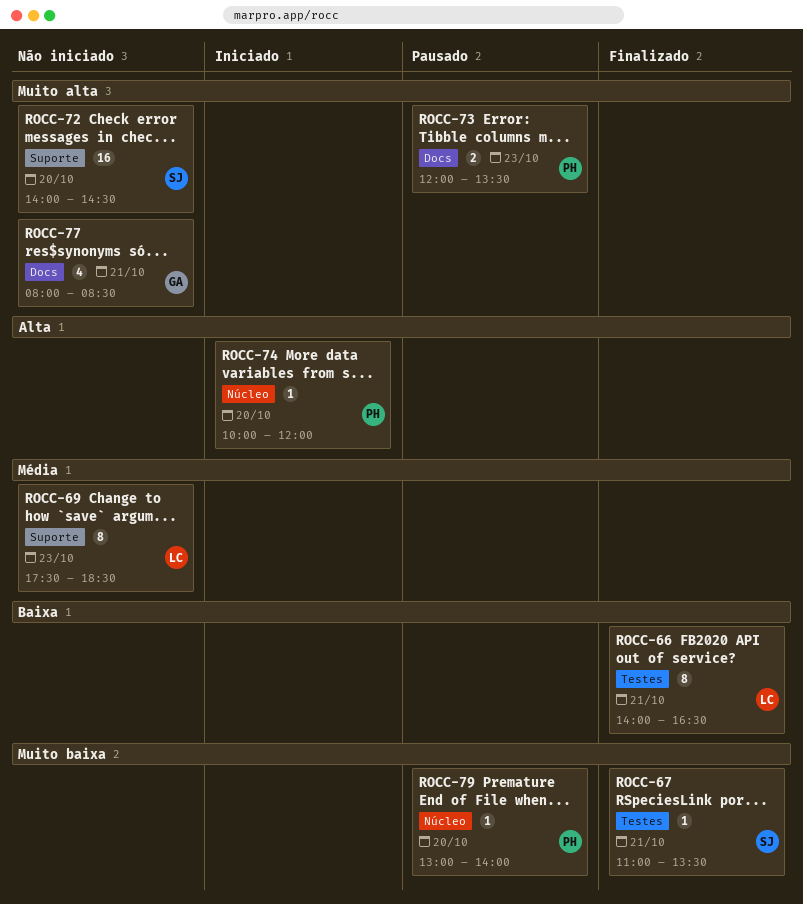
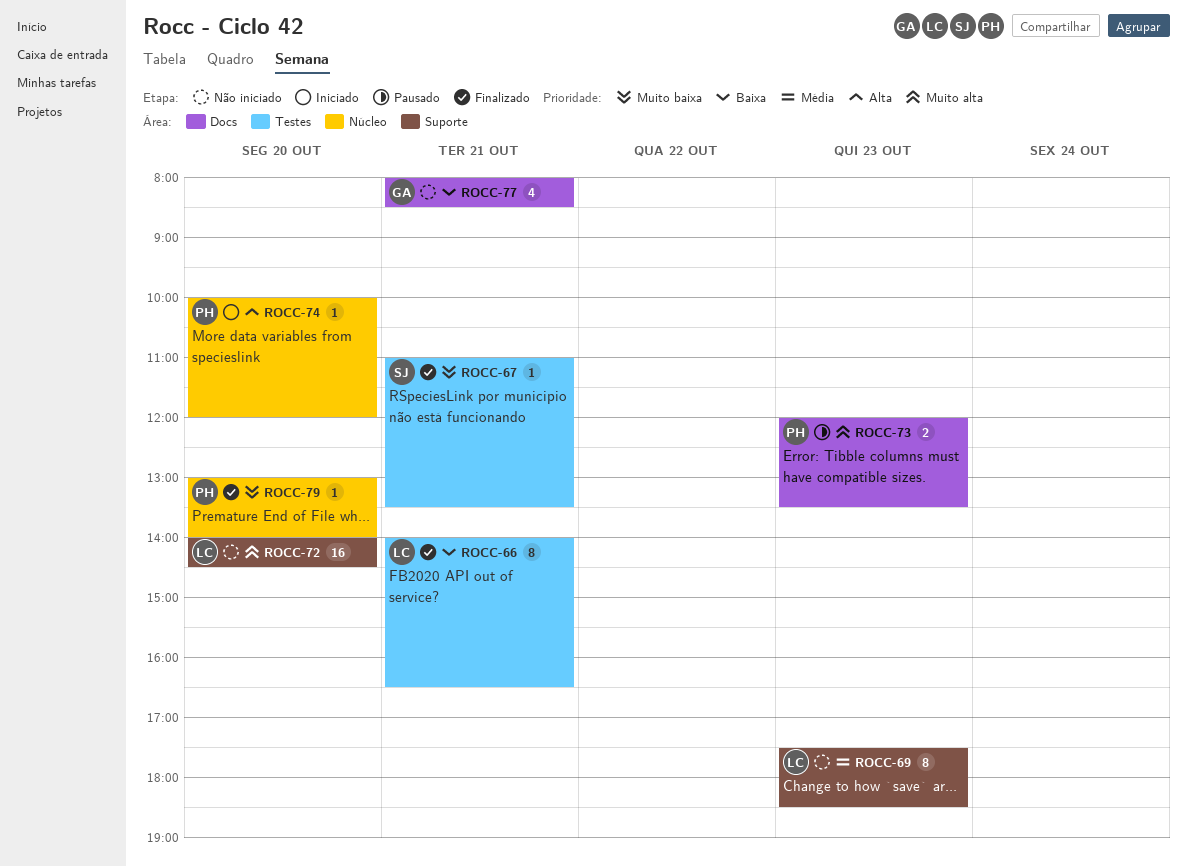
ROCC-72, owner: SJ -> LC
ROCC-77, priority: Muito alta -> Baixa
ROCC-79, status: Pausado -> Finalizado

